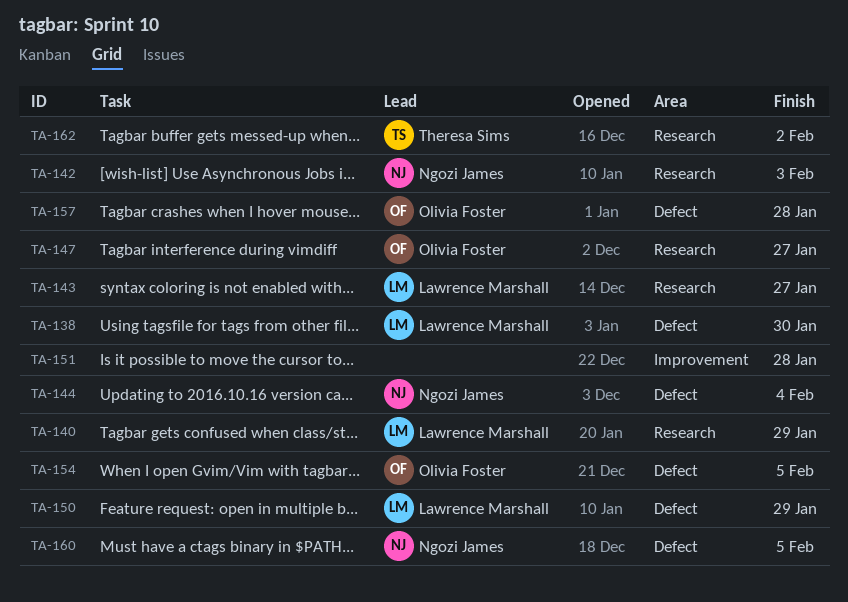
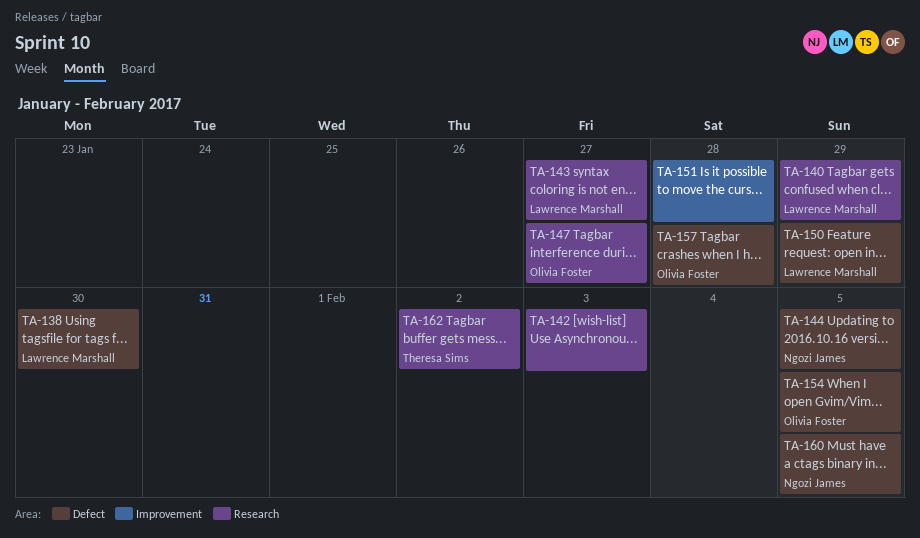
TA-142, owner: Ngozi James -> none
TA-144, due: Feb 4 -> Feb 5

